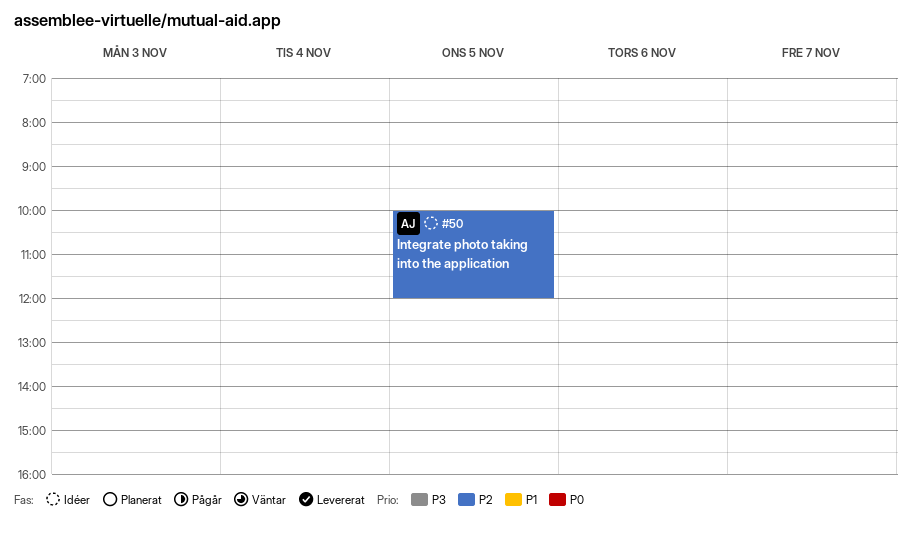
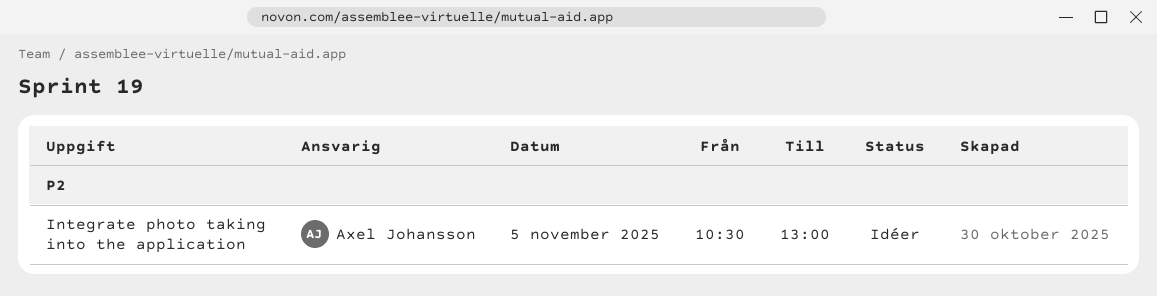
Integrate photo taking into the application, begins: 10:00 -> 10:30
Integrate photo taking into the application, ends: 12:00 -> 13:00

